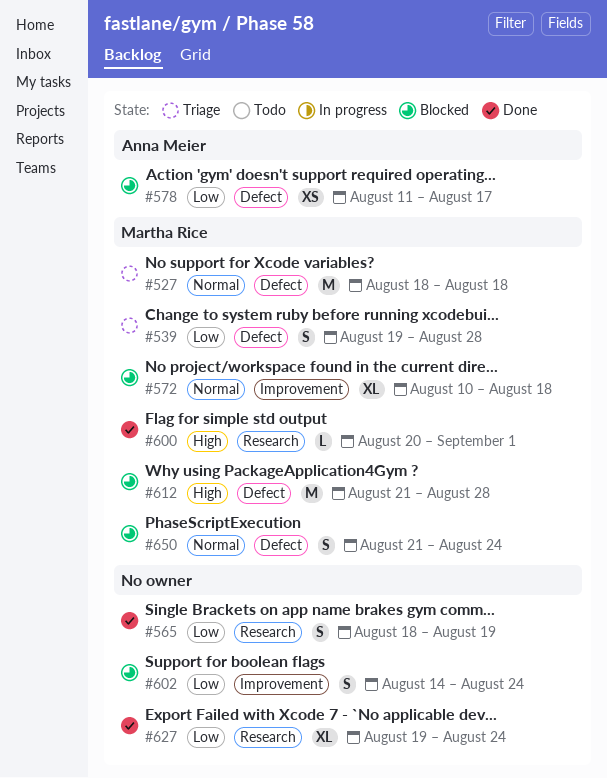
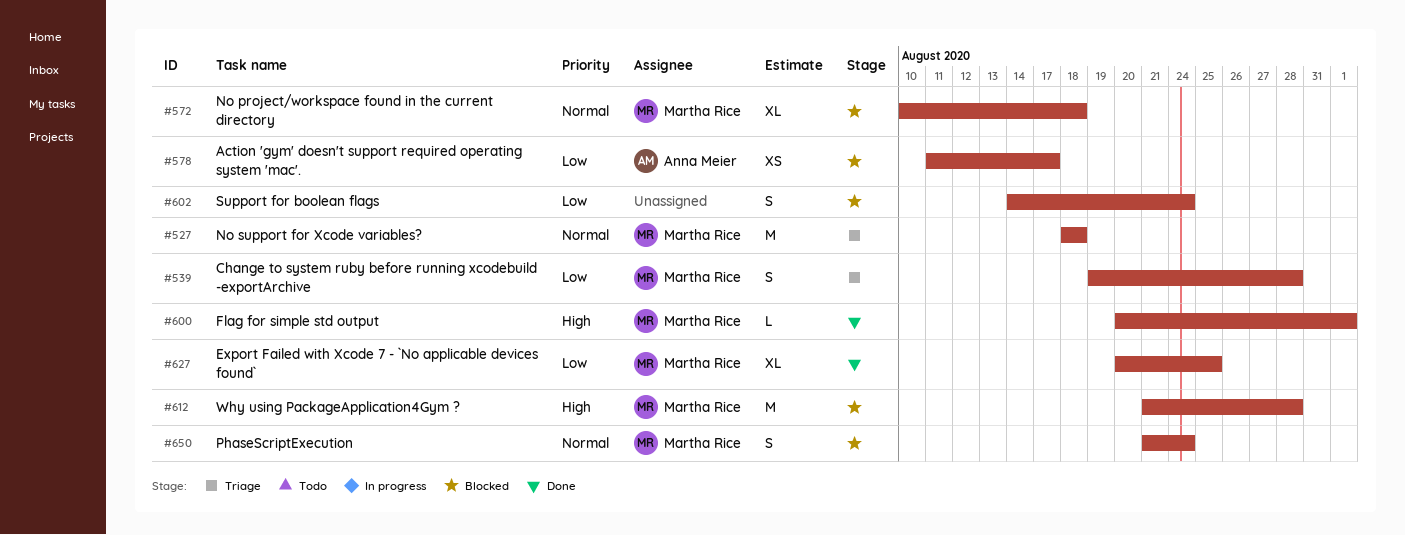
#565: present -> none
#627, owner: none -> Martha Rice
#627, start: Aug 19 -> Aug 20
#627, due: Aug 24 -> Aug 25

